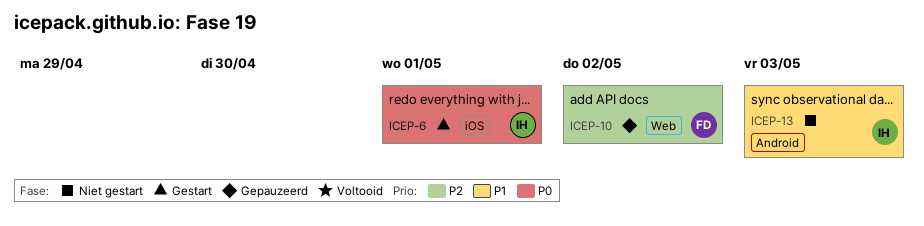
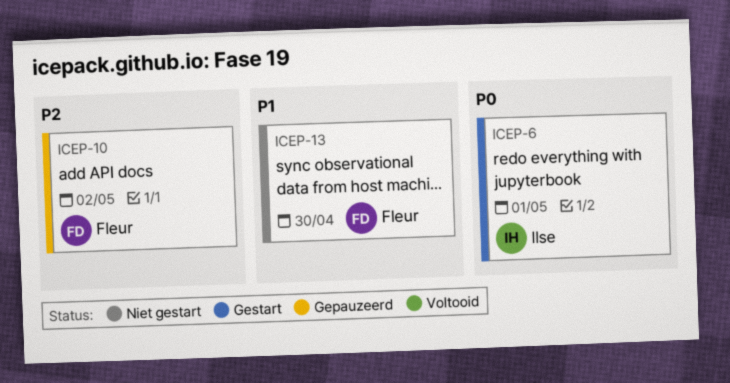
ICEP-13, owner: Ilse -> Fleur
ICEP-13, due: May 3 -> Apr 30

